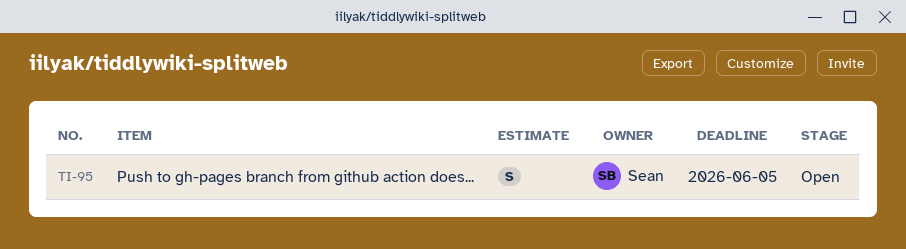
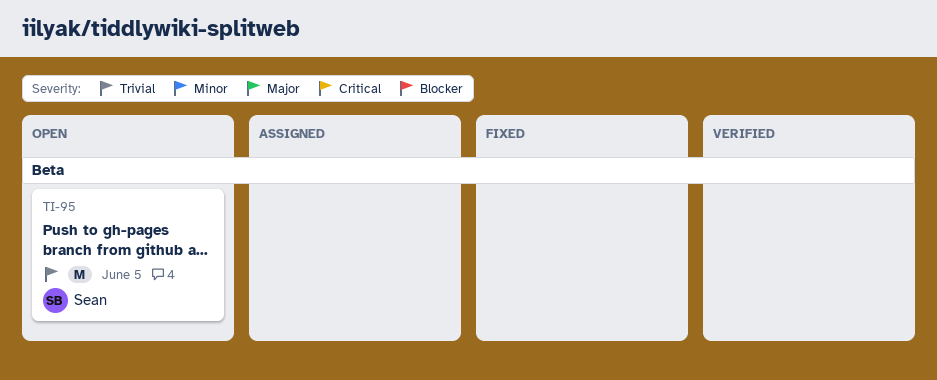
TI-95, estimate: S -> M

